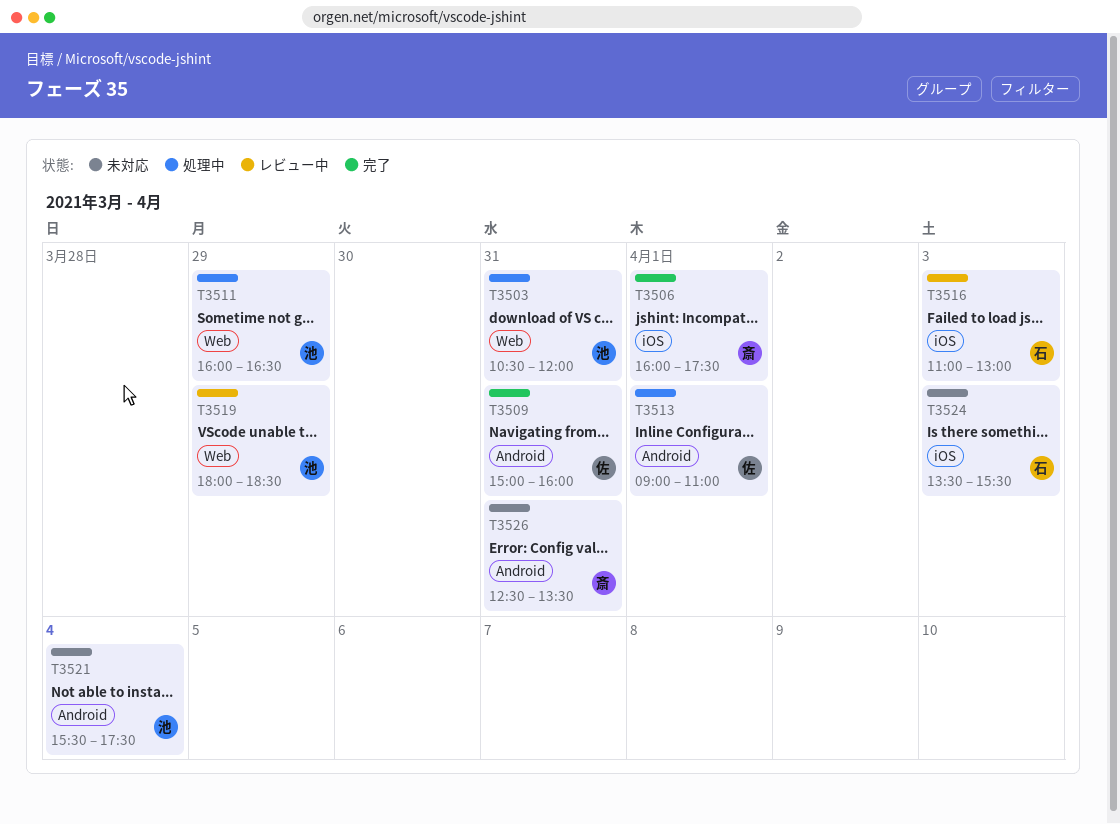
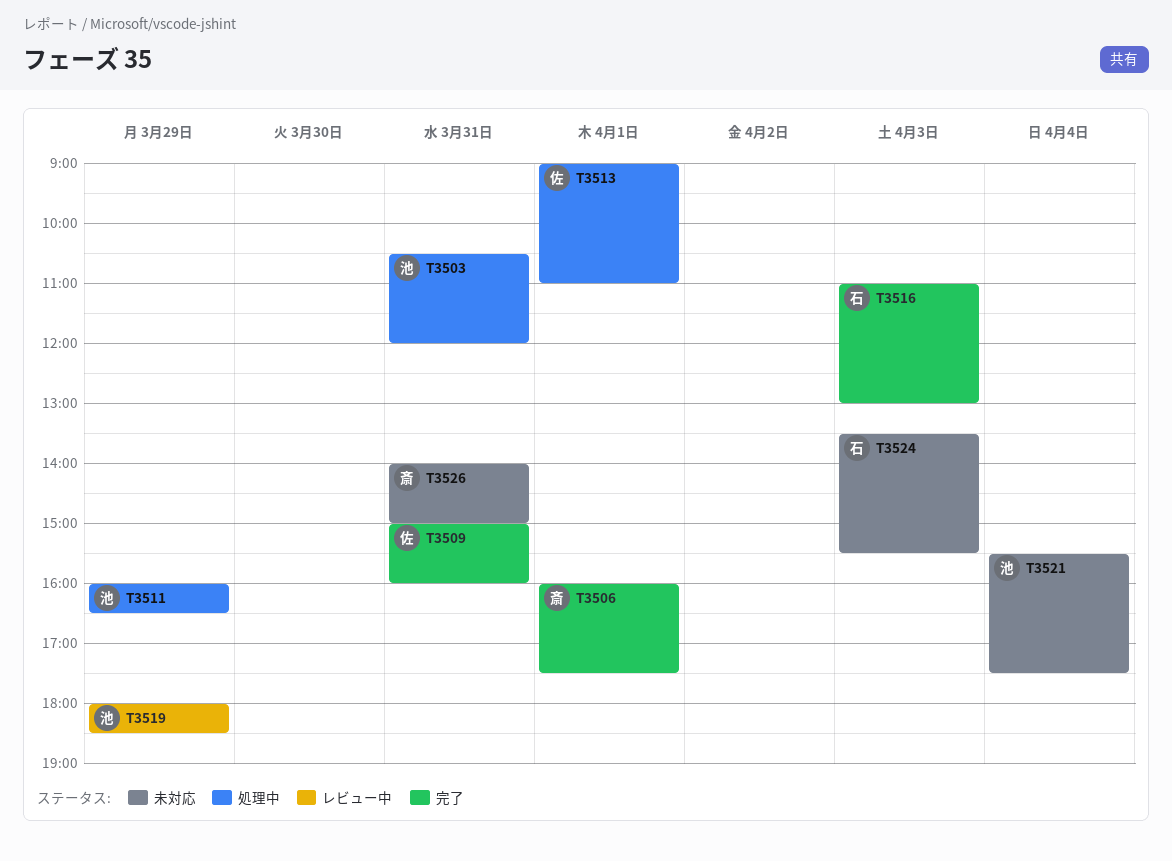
T3516, status: レビュー中 -> 完了
T3526, begins: 12:30 -> 14:00
T3526, ends: 13:30 -> 15:00

